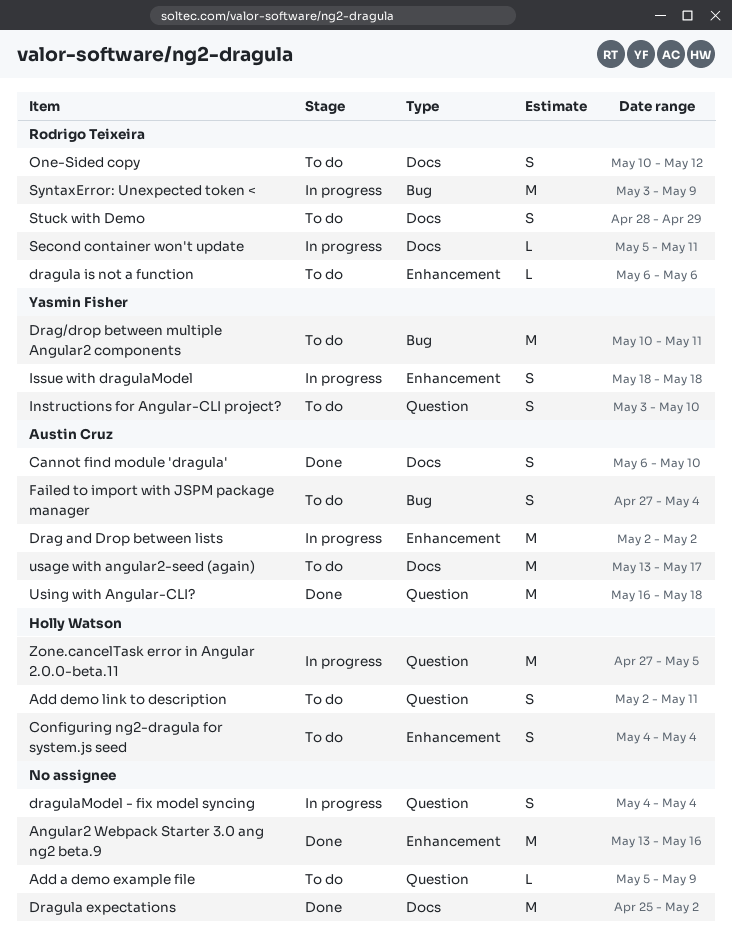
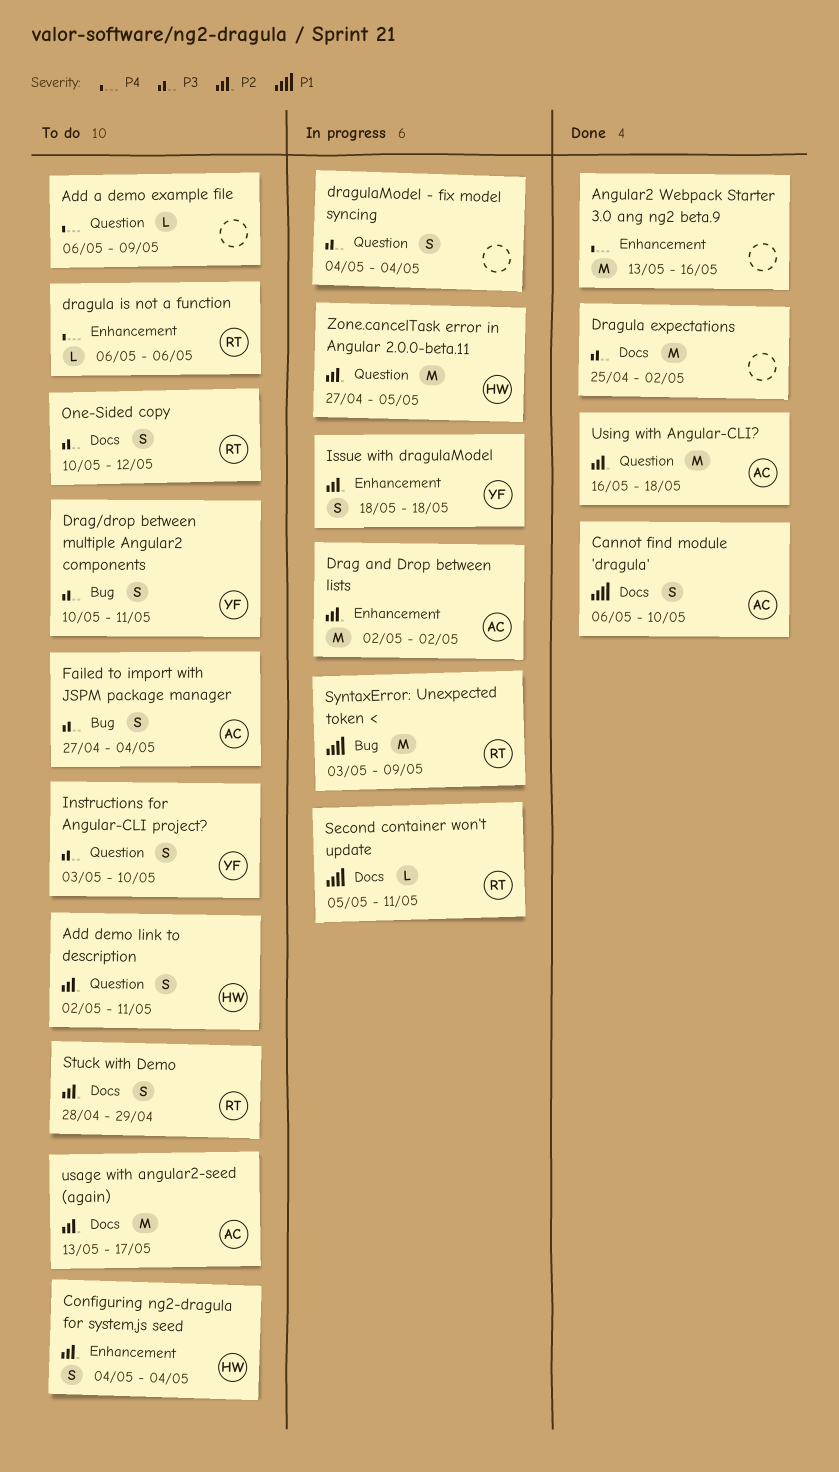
Add a demo example file, start: May 5 -> May 6
Drag/drop between multiple Angular2 components, estimate: M -> S

